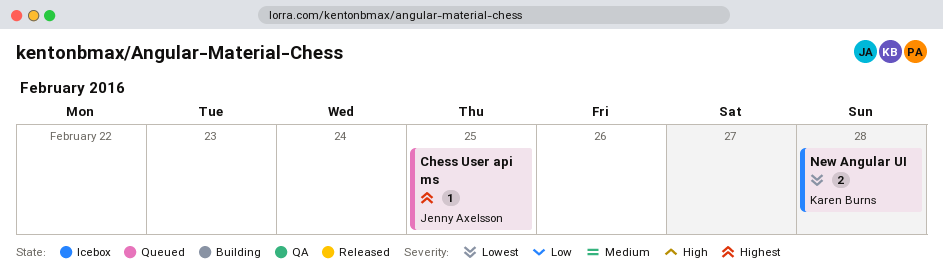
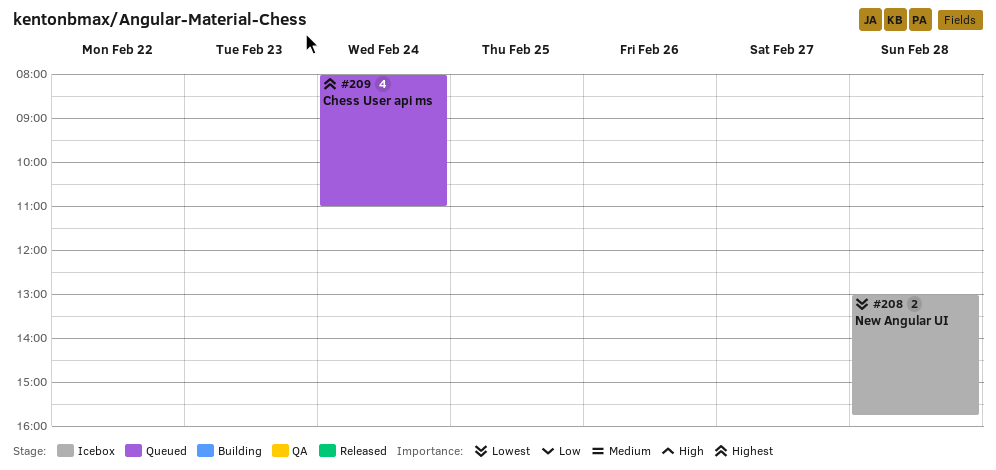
Chess User api ms, estimate: 1 -> 4
Chess User api ms, day: Feb 25 -> Feb 24

